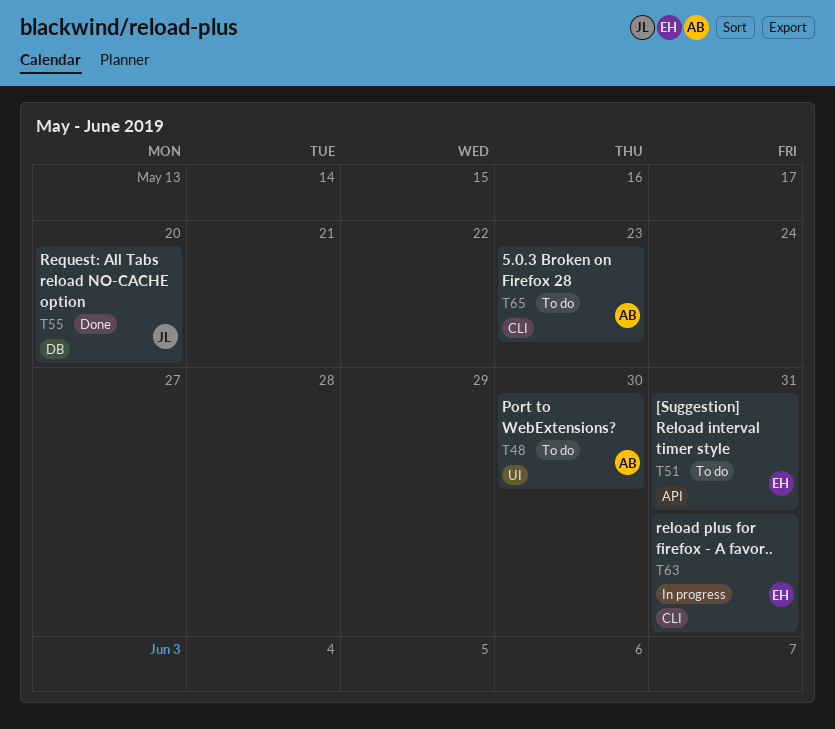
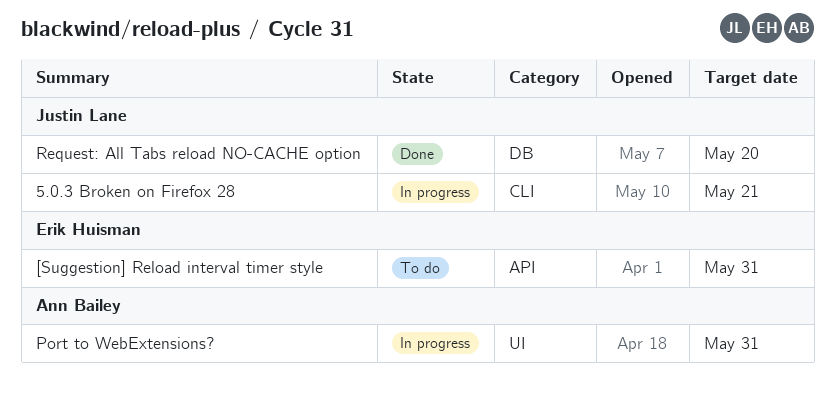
5.0.3 Broken on Firefox 28, status: To do -> In progress
5.0.3 Broken on Firefox 28, owner: Ann Bailey -> Justin Lane
5.0.3 Broken on Firefox 28, due: May 23 -> May 21
Port to WebExtensions?, status: To do -> In progress
Port to WebExtensions?, due: May 30 -> May 31
reload plus for firefox - A favor..: present -> none

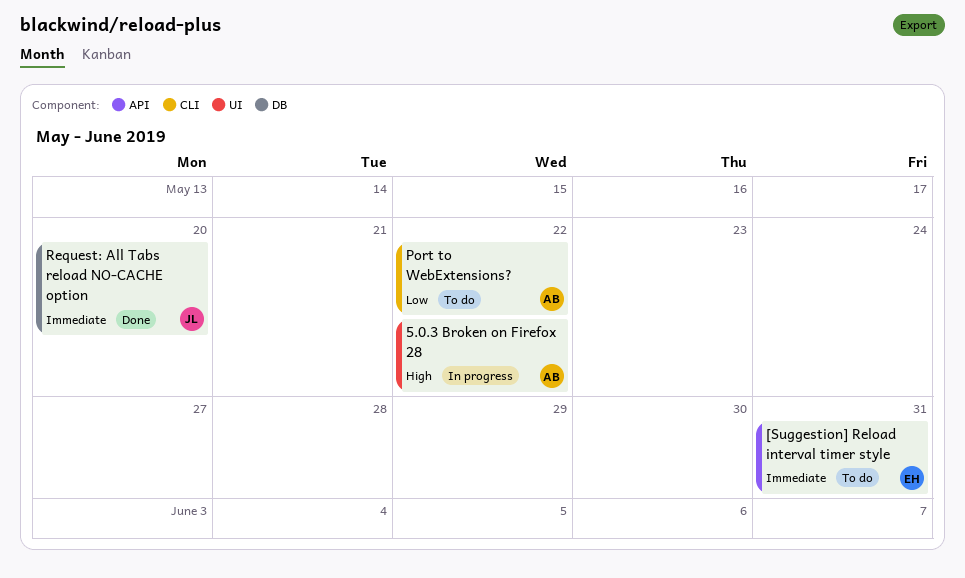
5.0.3 Broken on Firefox 28, owner: Justin Lane -> Ann Bailey
5.0.3 Broken on Firefox 28, label: CLI -> UI
5.0.3 Broken on Firefox 28, due: May 21 -> May 22
Port to WebExtensions?, status: In progress -> To do
Port to WebExtensions?, label: UI -> CLI
Port to WebExtensions?, due: May 31 -> May 22

